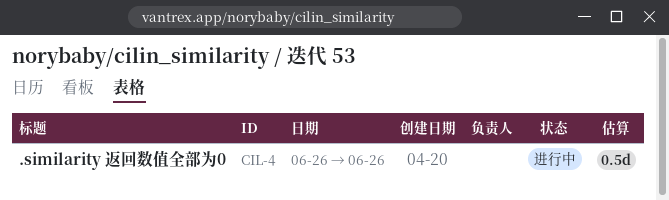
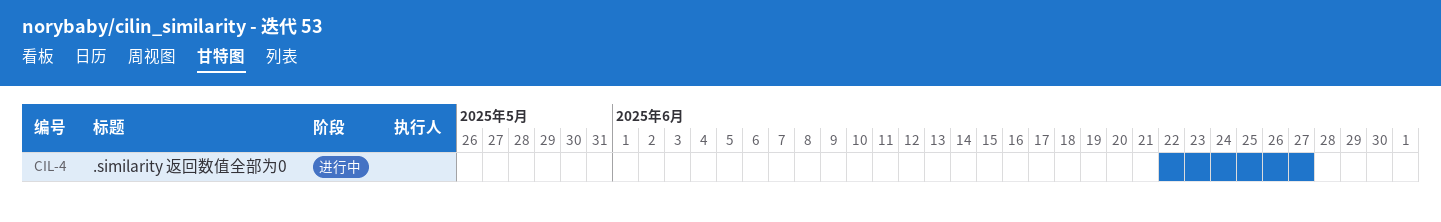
CIL-4, start: Jun 26 -> Jun 22
CIL-4, due: Jun 26 -> Jun 27

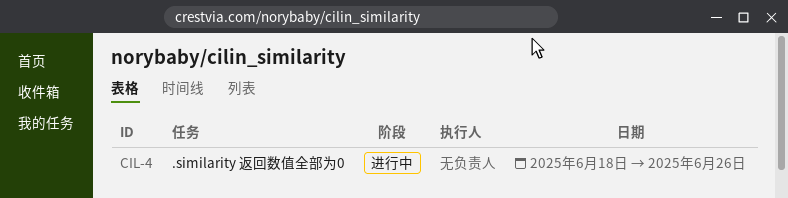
CIL-4, start: Jun 22 -> Jun 18
CIL-4, due: Jun 27 -> Jun 26

